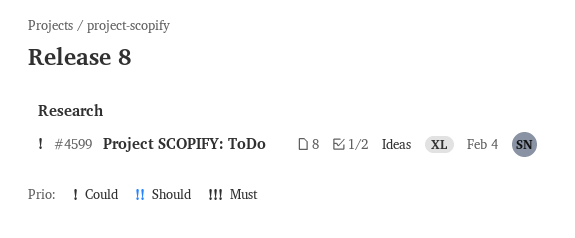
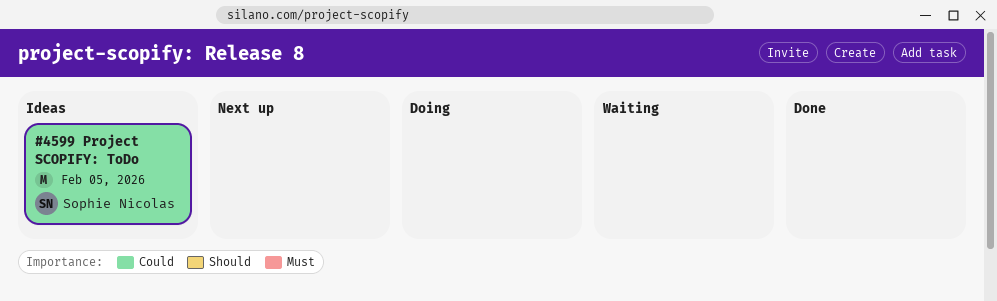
#4599, estimate: XL -> M
#4599, due: Feb 4 -> Feb 5

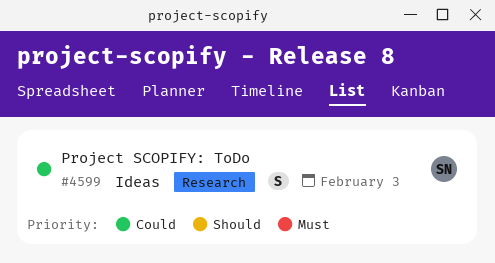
#4599, estimate: M -> S
#4599, due: Feb 5 -> Feb 3

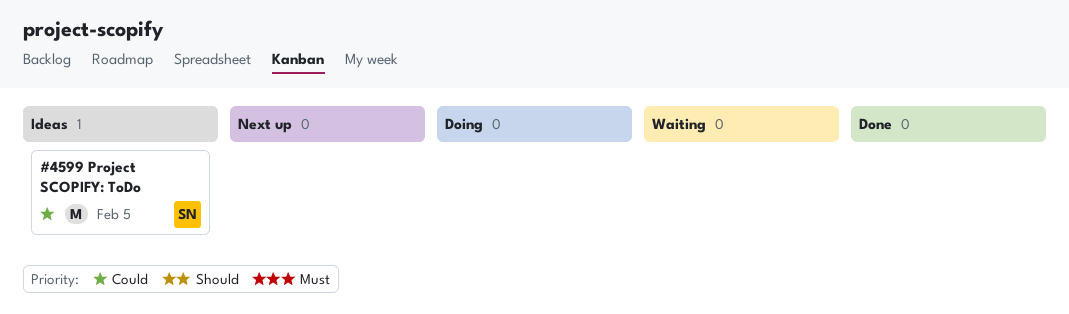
#4599, estimate: S -> M
#4599, due: Feb 3 -> Feb 5

